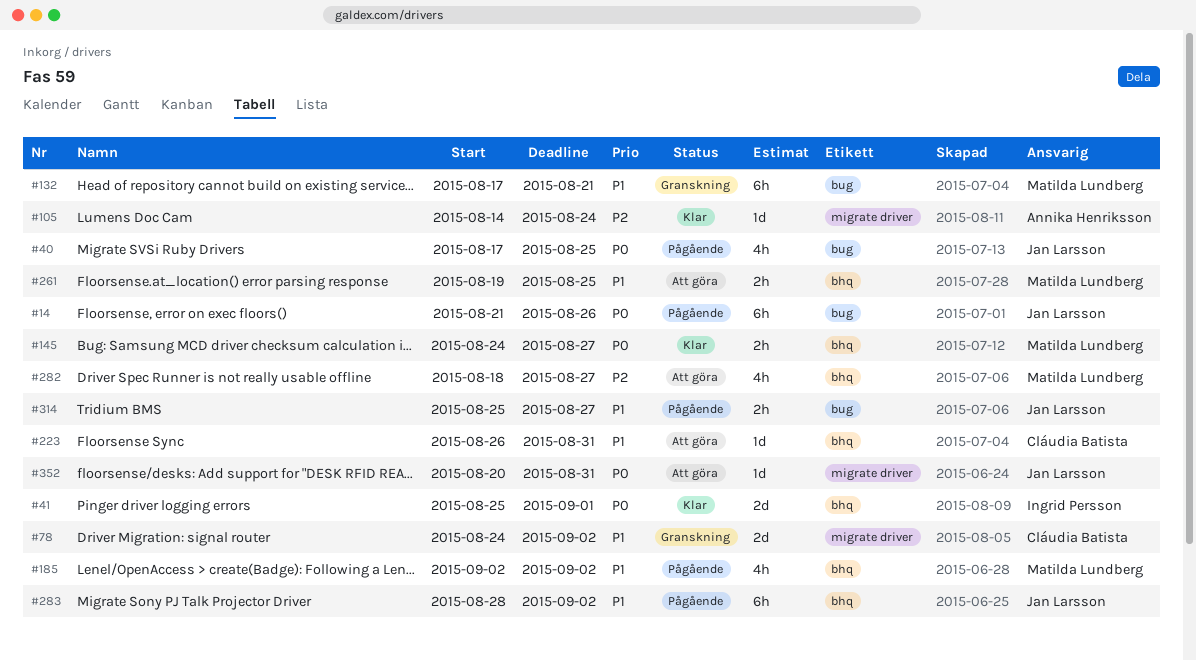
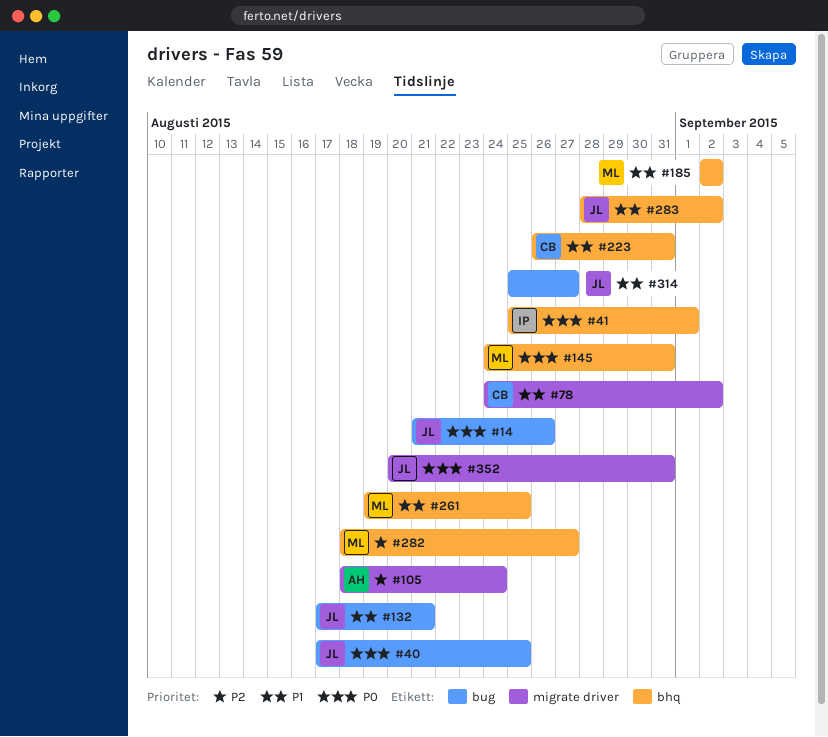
#105, start: Aug 14 -> Aug 18
#132, owner: Matilda Lundberg -> Jan Larsson
#145, due: Aug 27 -> Aug 31

